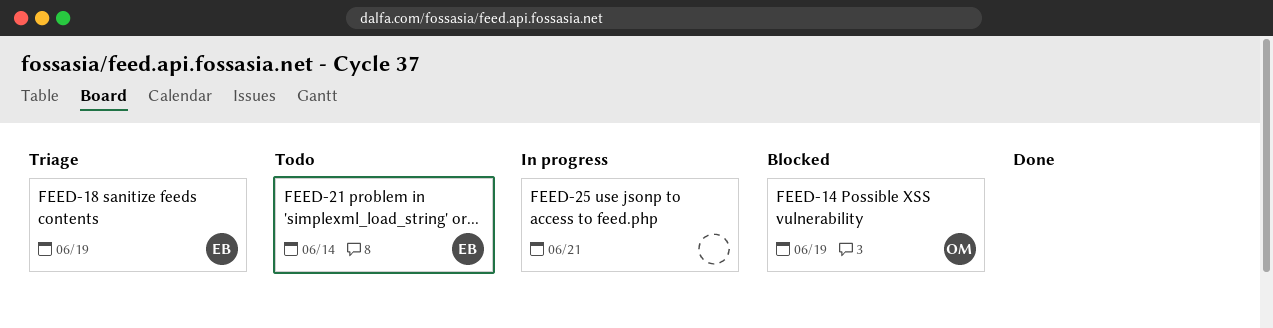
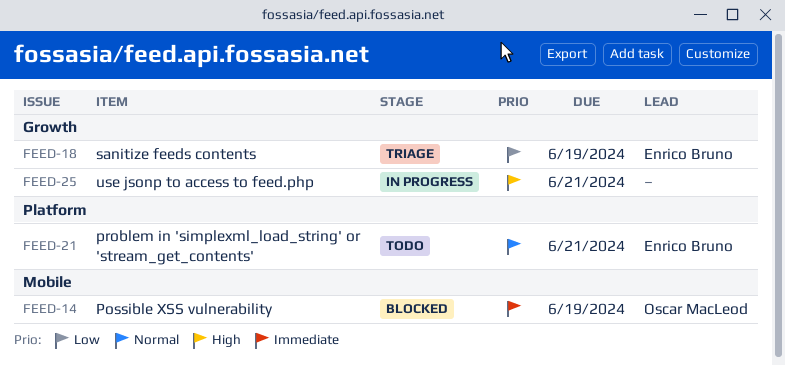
FEED-21, due: Jun 14 -> Jun 21

